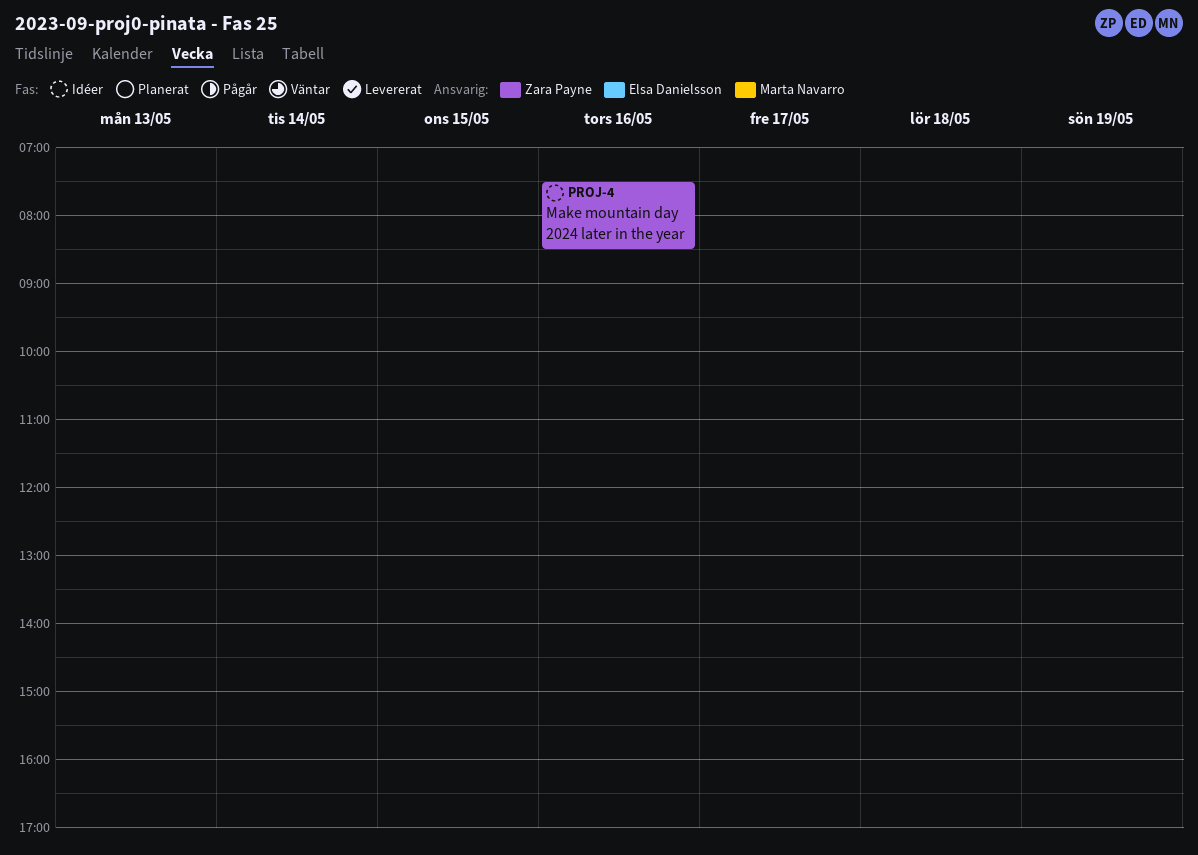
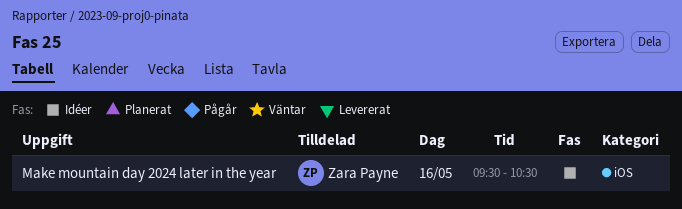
Make mountain day 2024 later in the year, begins: 07:30 -> 09:30
Make mountain day 2024 later in the year, ends: 08:30 -> 10:30

